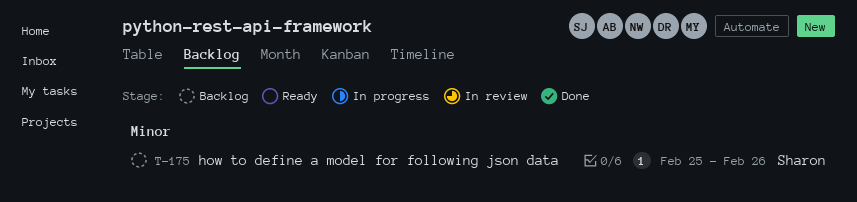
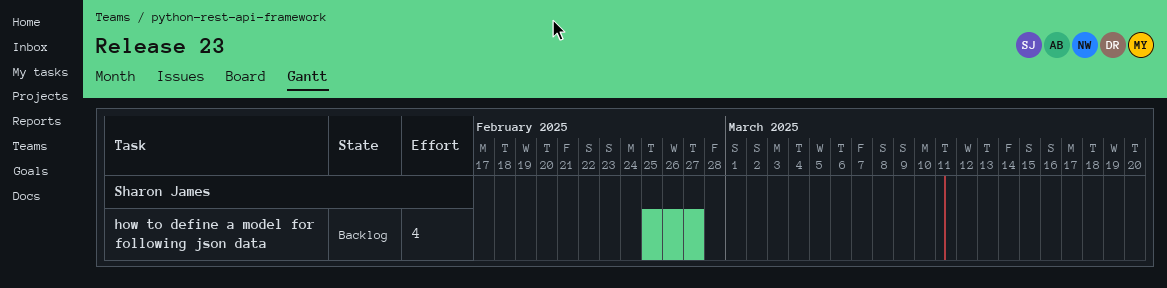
how to define a model for following json data, estimate: 1 -> 4
how to define a model for following json data, due: Feb 26 -> Feb 27

